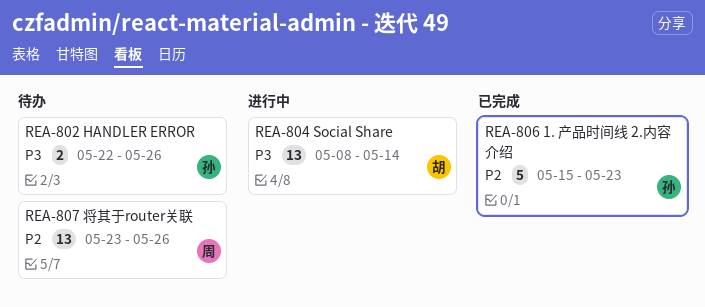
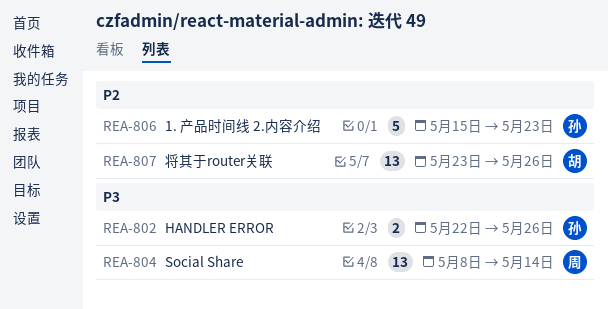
REA-804, owner: 胡 -> 周
REA-807, owner: 周 -> 胡

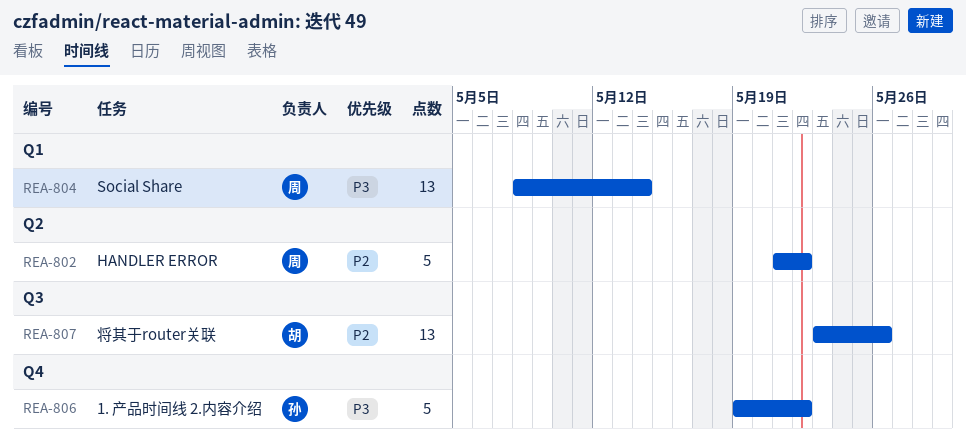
REA-802, owner: 孙 -> 周
REA-802, priority: P3 -> P2
REA-802, estimate: 2 -> 5
REA-802, start: May 22 -> May 21
REA-802, due: May 26 -> May 22
REA-806, priority: P2 -> P3
REA-806, start: May 15 -> May 19
REA-806, due: May 23 -> May 22

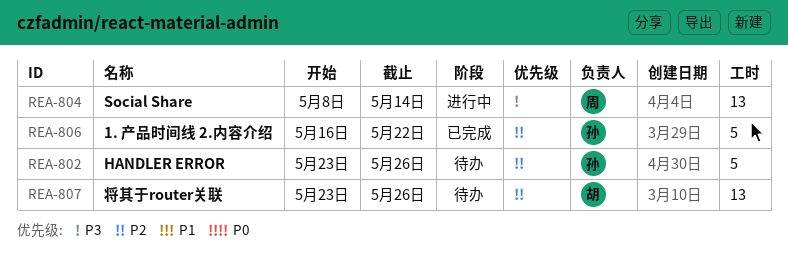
REA-802, owner: 周 -> 孙
REA-802, start: May 21 -> May 23
REA-802, due: May 22 -> May 26
REA-806, priority: P3 -> P2
REA-806, start: May 19 -> May 16

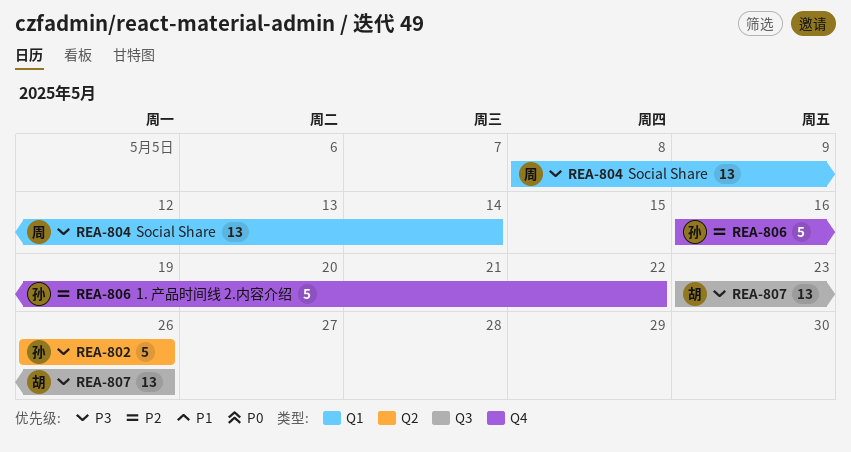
REA-802, priority: P2 -> P3
REA-802, start: May 23 -> May 26
REA-807, priority: P2 -> P3

